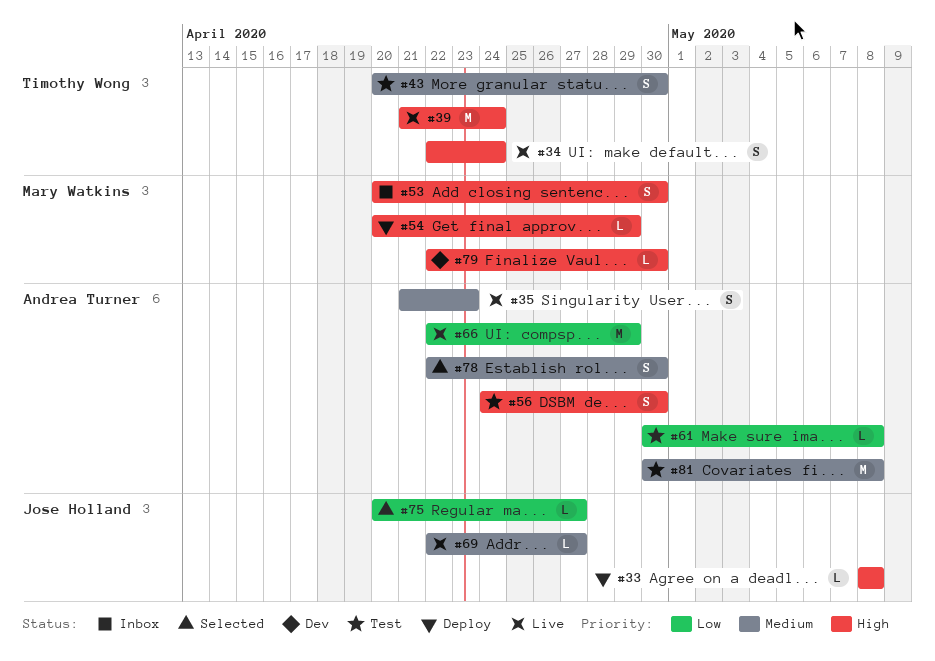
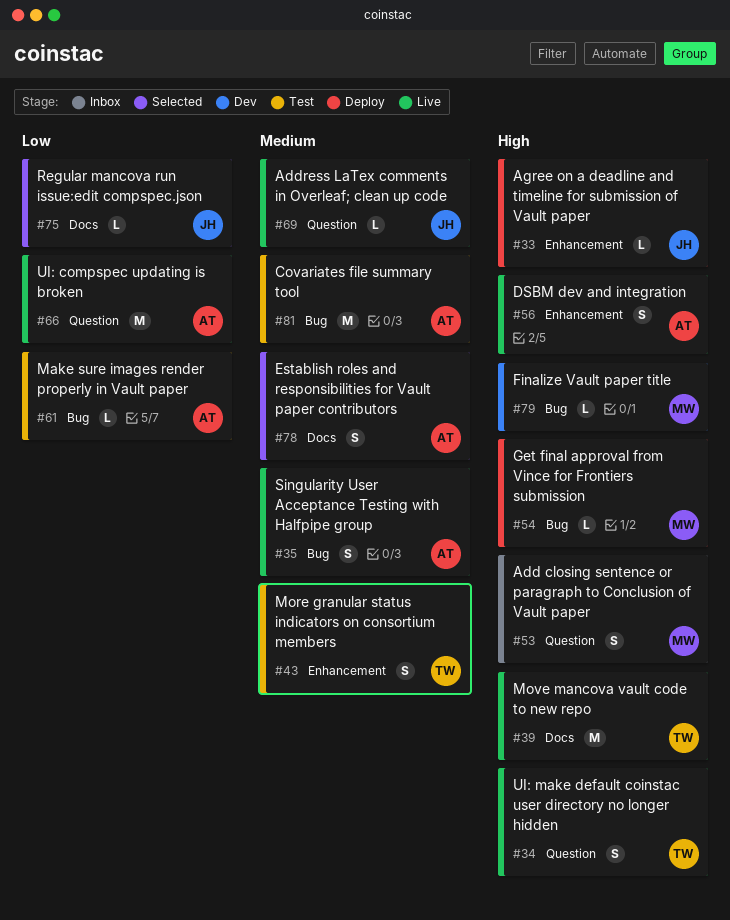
#56, status: Test -> Live

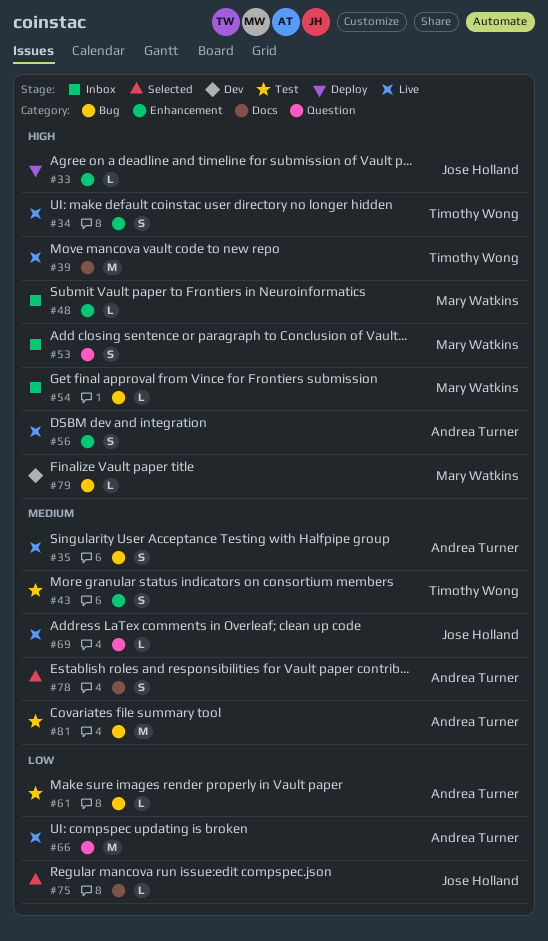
#34, label: Question -> Enhancement
#48: none -> present
#54, status: Deploy -> Inbox

